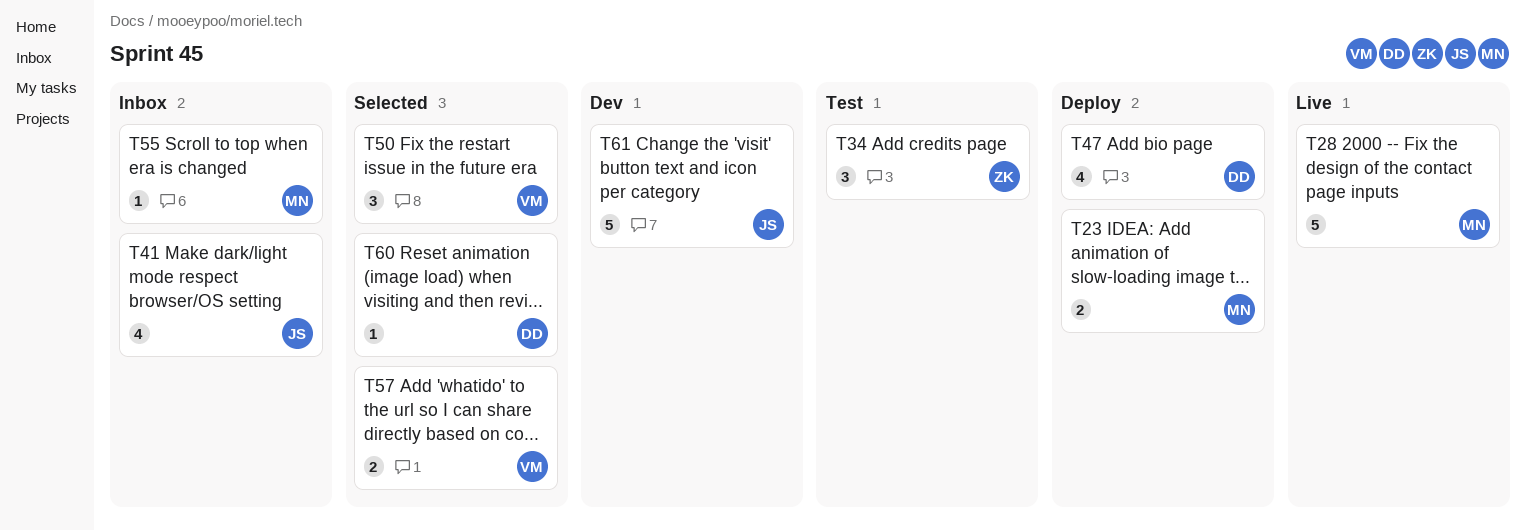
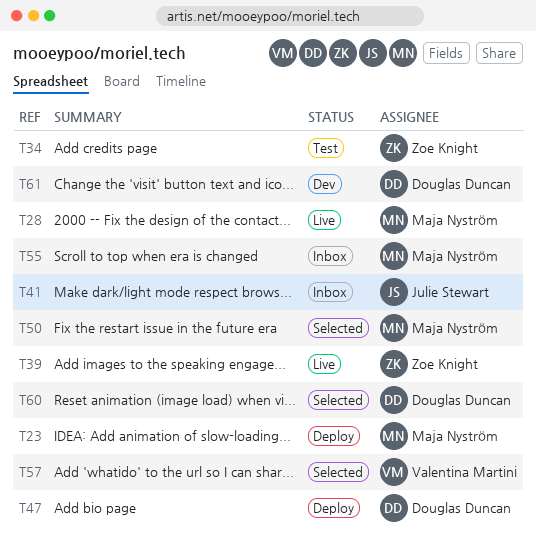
T39: none -> present
T50, owner: Valentina Martini -> Maja Nyström
T61, owner: Julie Stewart -> Douglas Duncan

